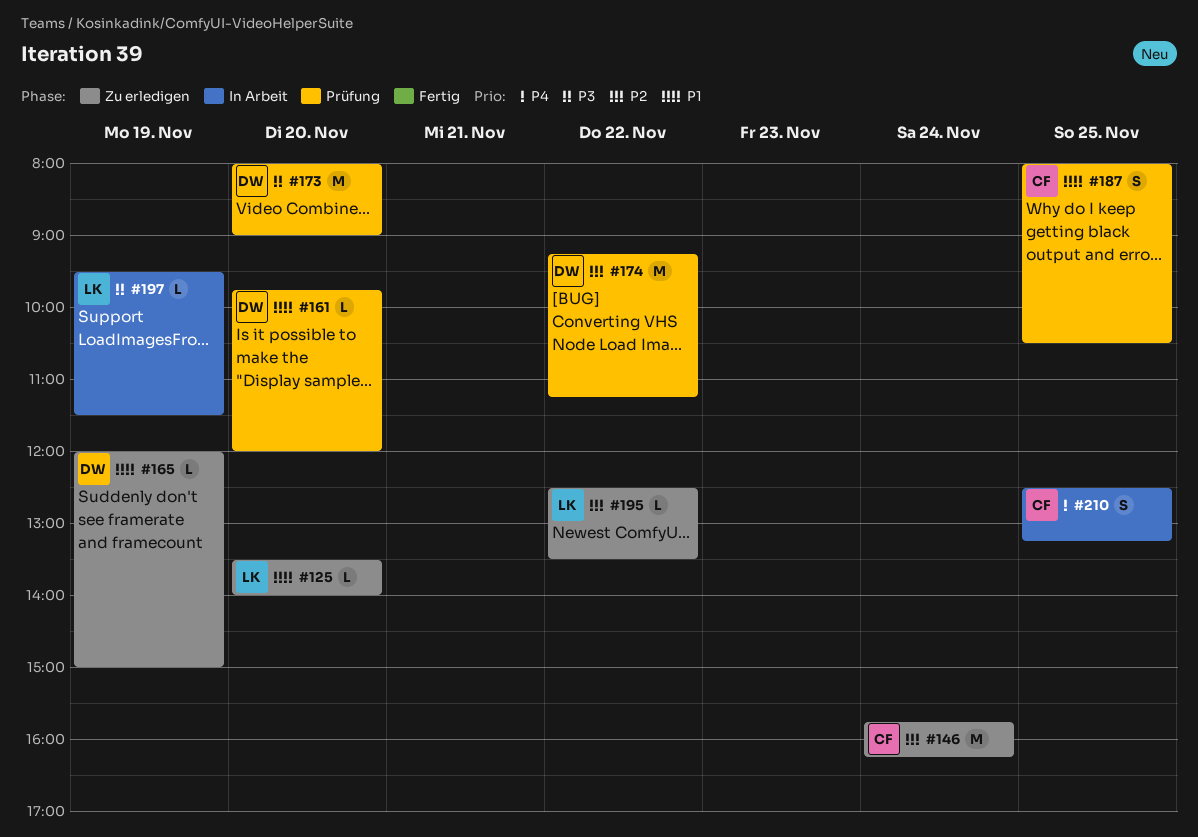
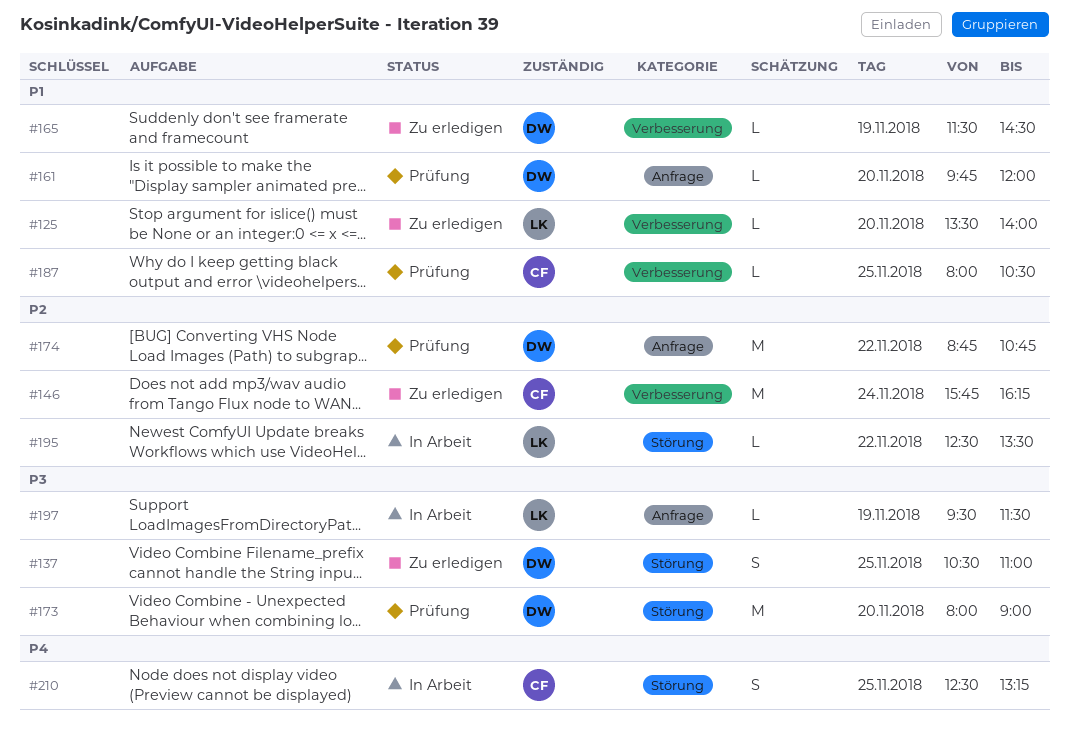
#137: none -> present
#165, begins: 12:00 -> 11:30
#165, ends: 15:00 -> 14:30
#174, begins: 09:15 -> 08:45
#174, ends: 11:15 -> 10:45
#187, estimate: S -> L
#195, status: Zu erledigen -> In Arbeit

